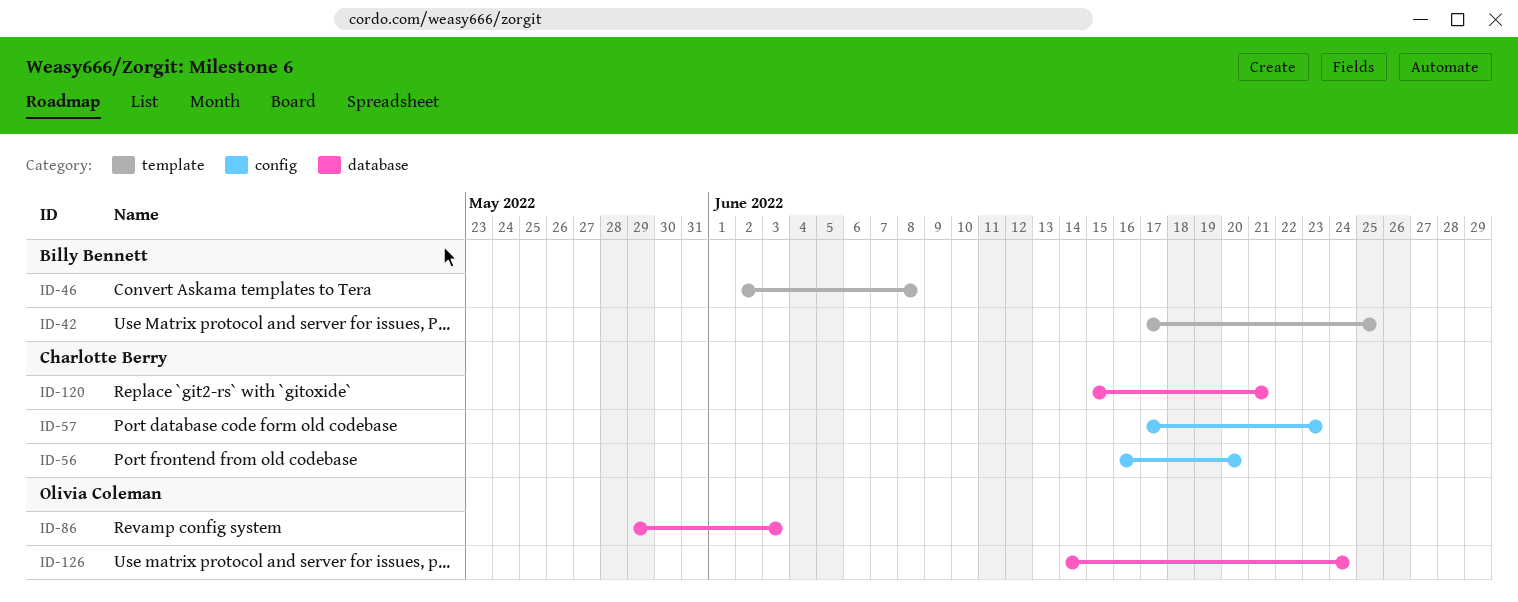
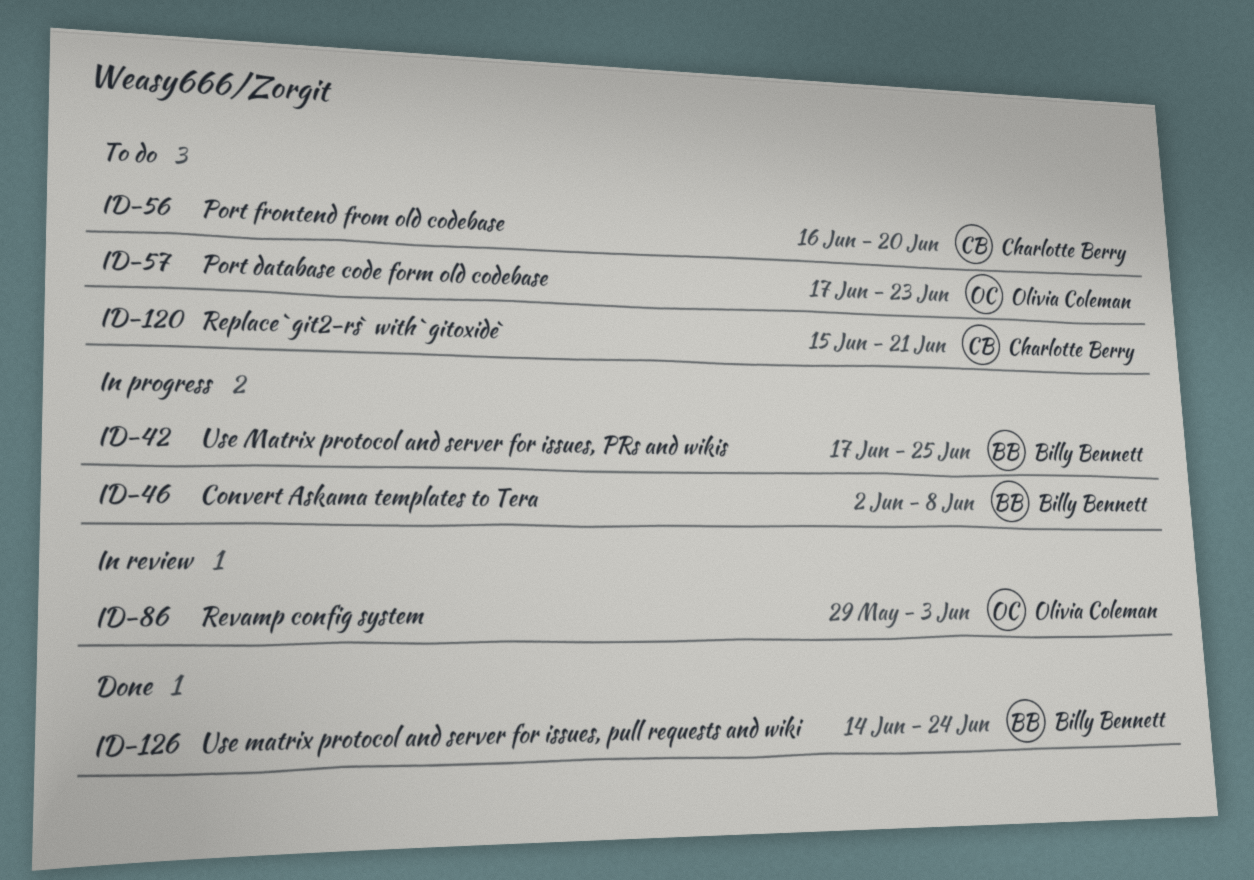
ID-57, owner: Charlotte Berry -> Olivia Coleman
ID-126, owner: Olivia Coleman -> Billy Bennett

